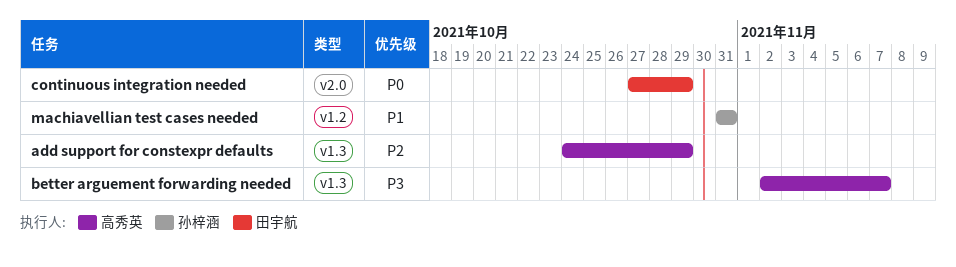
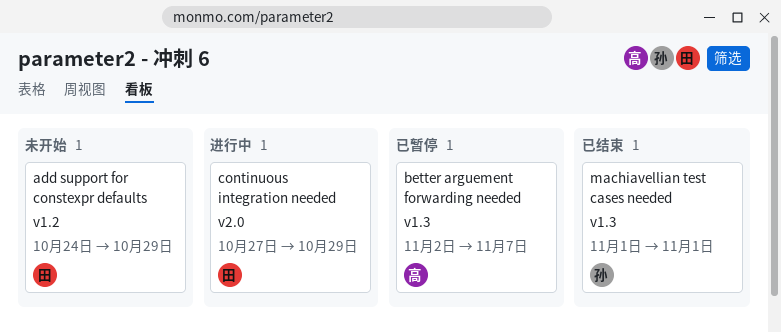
add support for constexpr defaults, owner: 高秀英 -> 田宇航
add support for constexpr defaults, label: v1.3 -> v1.2
machiavellian test cases needed, label: v1.2 -> v1.3
machiavellian test cases needed, start: Oct 31 -> Nov 1
machiavellian test cases needed, due: Oct 31 -> Nov 1

